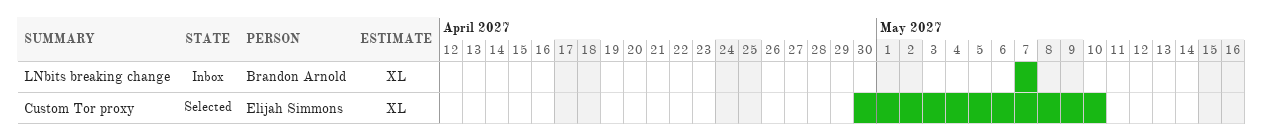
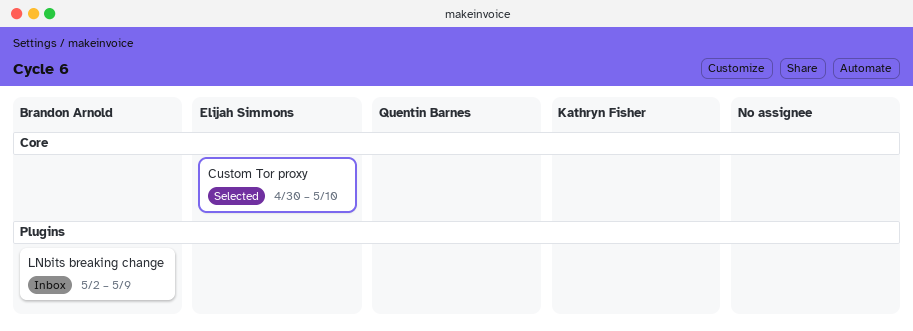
LNbits breaking change, start: May 7 -> May 2
LNbits breaking change, due: May 7 -> May 9

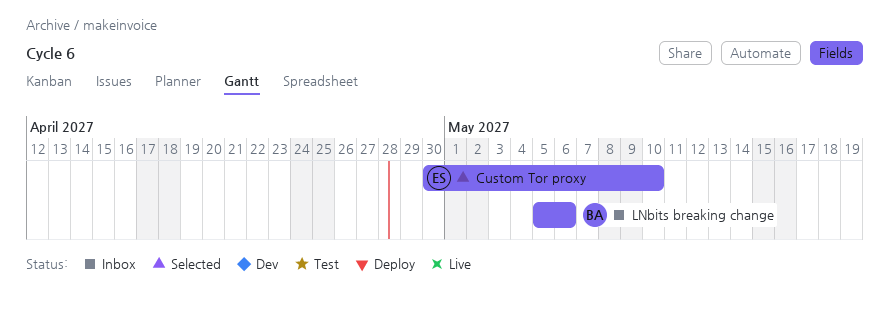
LNbits breaking change, start: May 2 -> May 5
LNbits breaking change, due: May 9 -> May 6

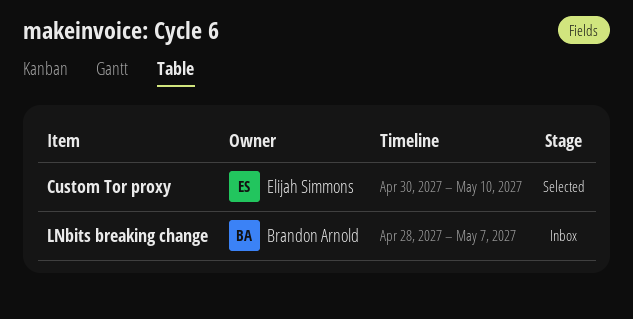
LNbits breaking change, start: May 5 -> Apr 28
LNbits breaking change, due: May 6 -> May 7

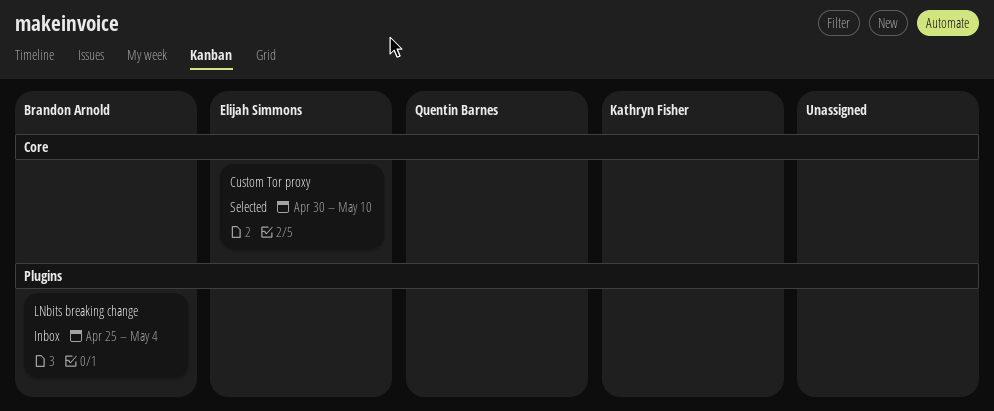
LNbits breaking change, start: Apr 28 -> Apr 25
LNbits breaking change, due: May 7 -> May 4

